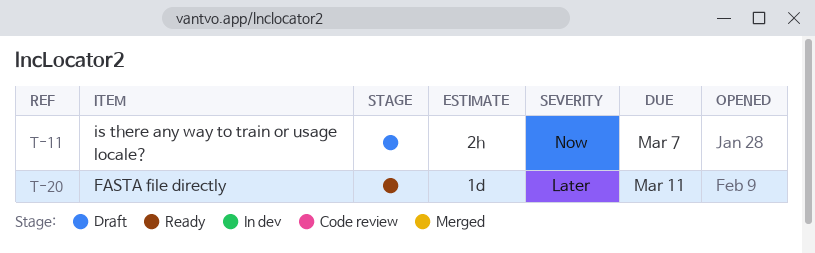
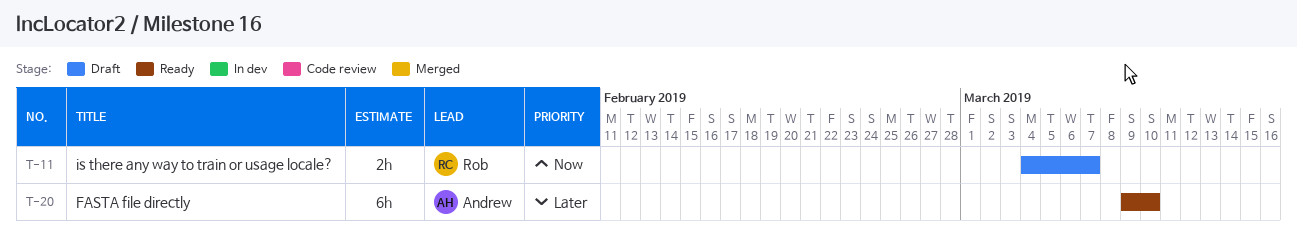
T-20, estimate: 1d -> 6h
T-20, due: Mar 11 -> Mar 10

